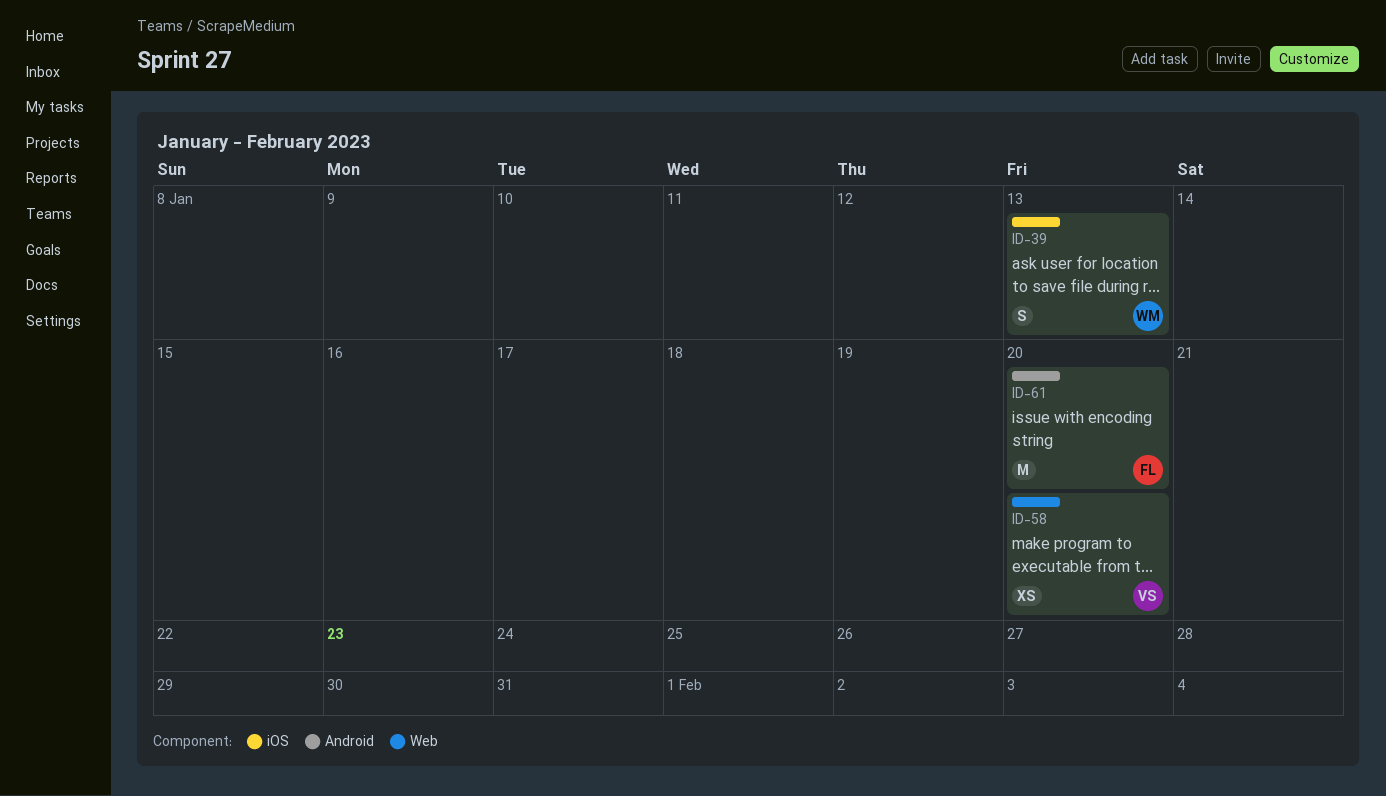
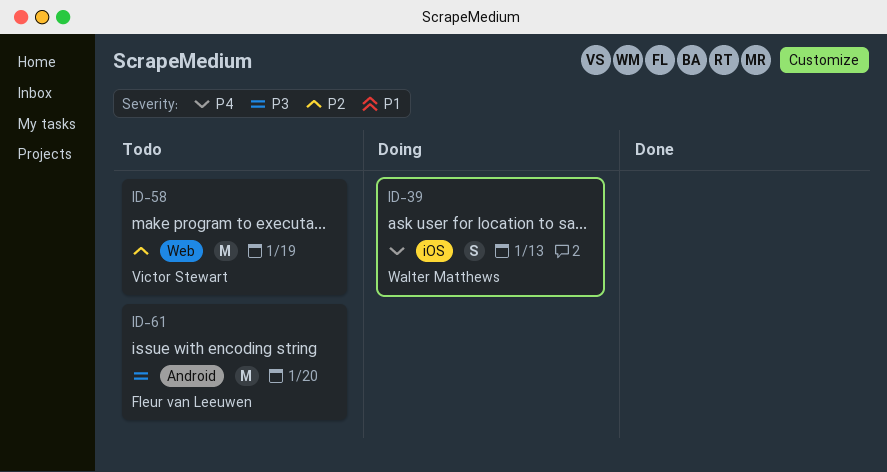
ID-58, estimate: XS -> M
ID-58, due: Jan 20 -> Jan 19

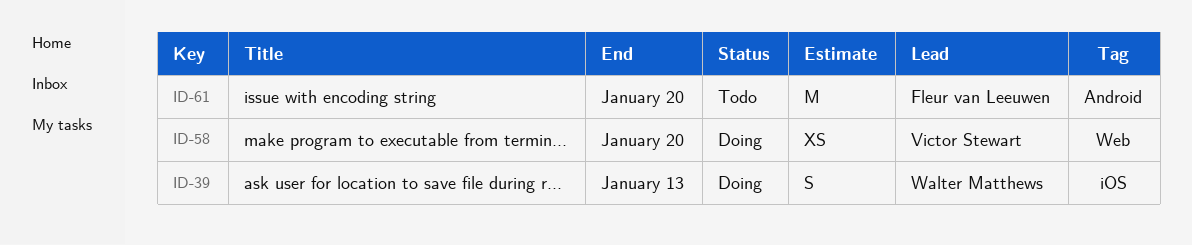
ID-58, status: Todo -> Doing
ID-58, estimate: M -> XS
ID-58, due: Jan 19 -> Jan 20

